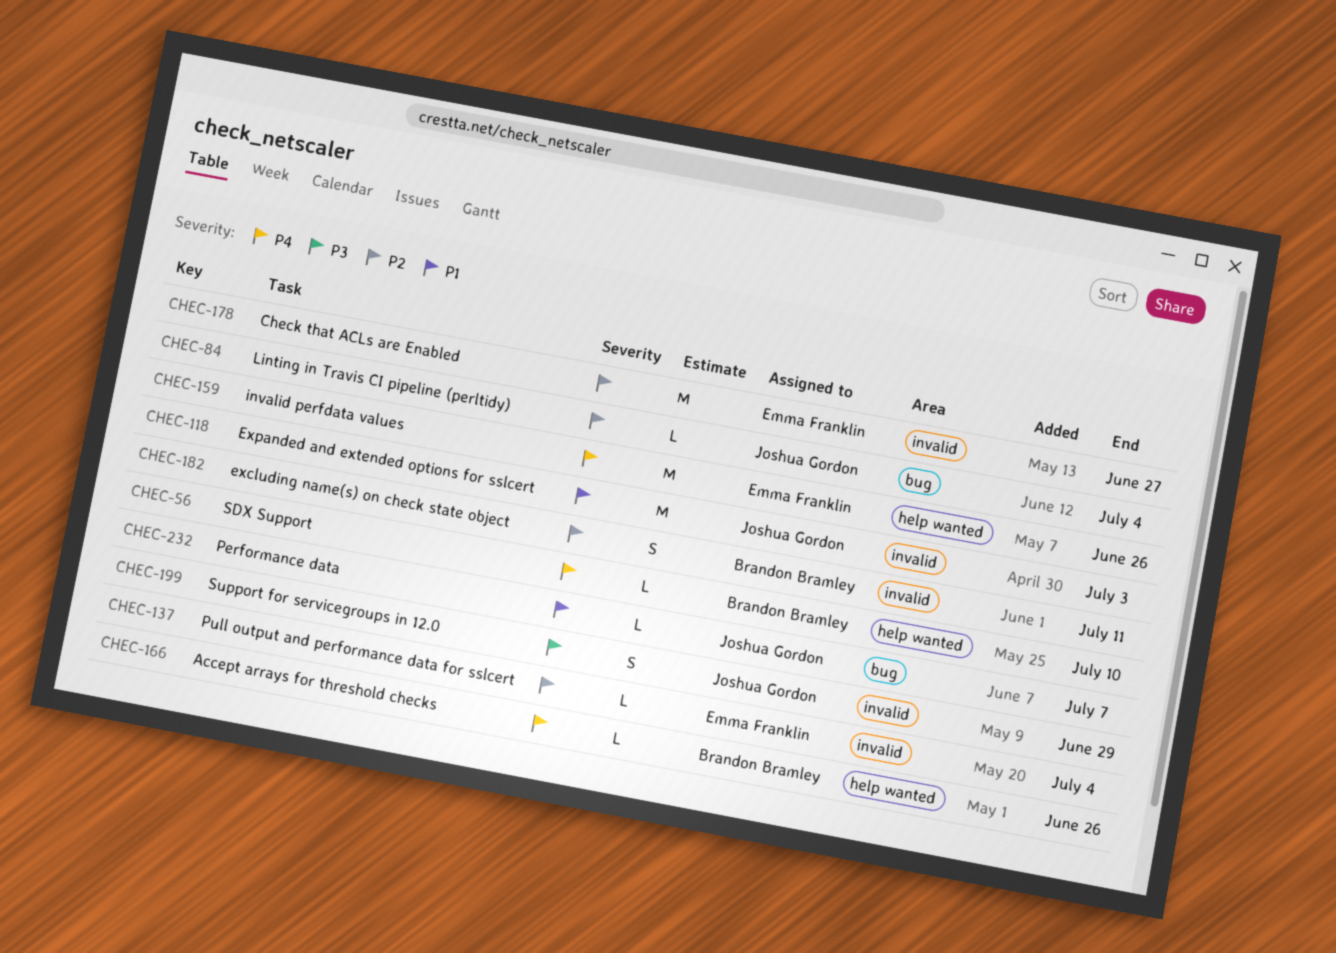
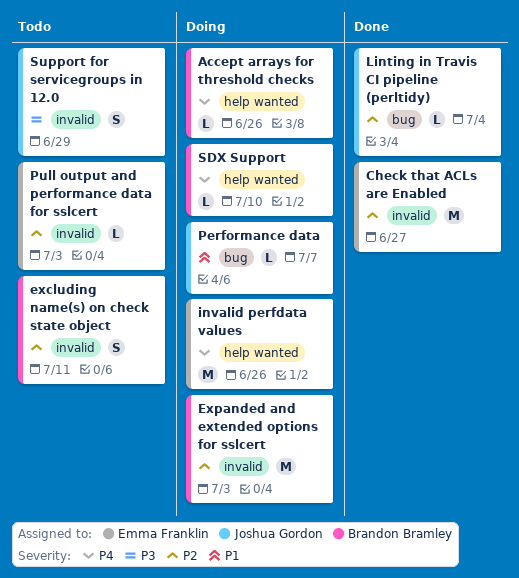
Expanded and extended options for sslcert, owner: Joshua Gordon -> Brandon Bramley
Expanded and extended options for sslcert, priority: P1 -> P2
Pull output and performance data for sslcert, due: Jul 4 -> Jul 3

